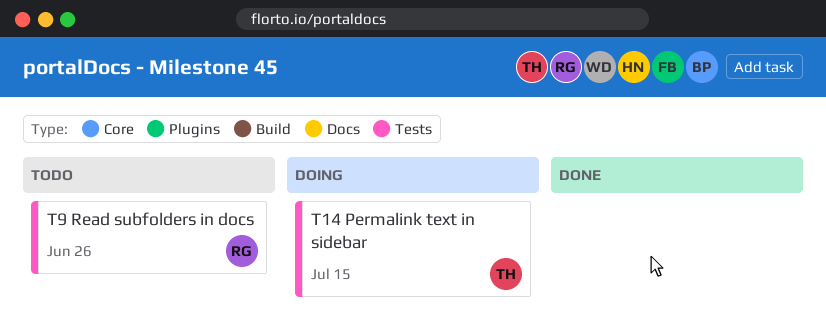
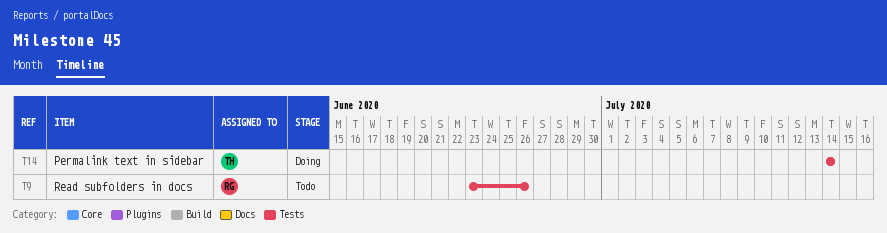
T14, due: Jul 15 -> Jul 14

